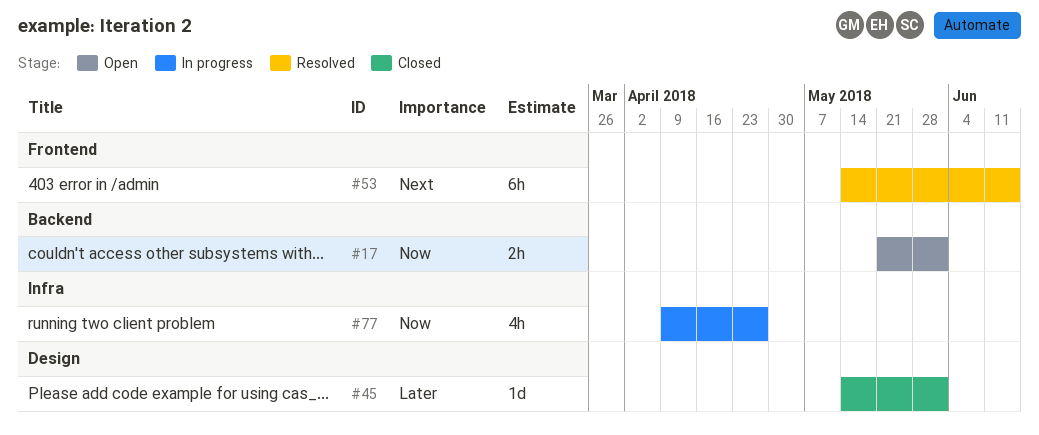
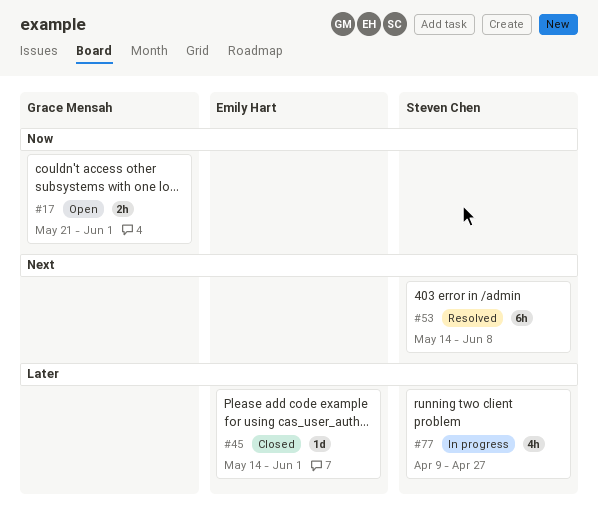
#53, due: Jun 15 -> Jun 8
#77, priority: Now -> Later

